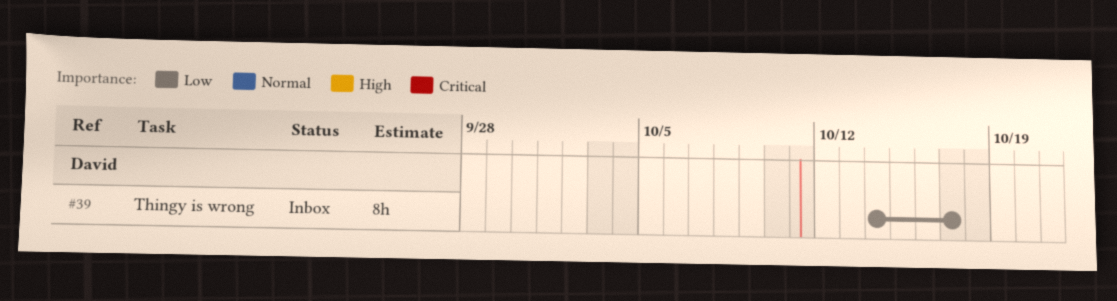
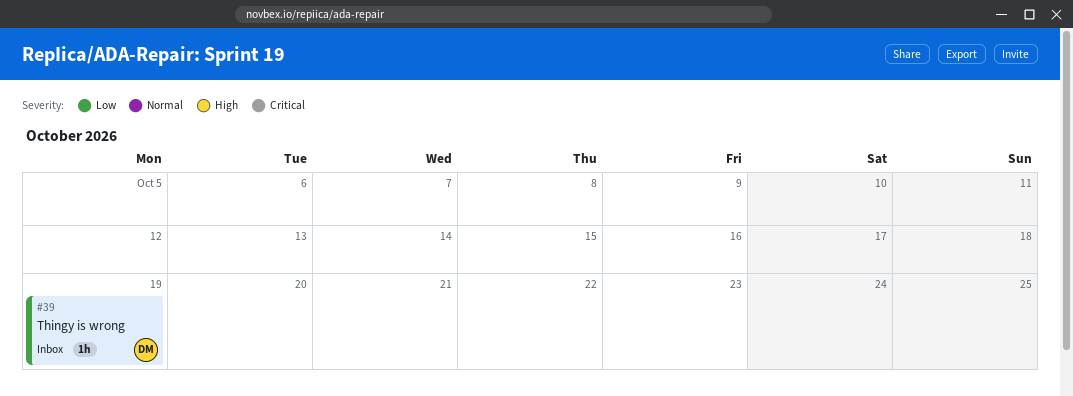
#39, estimate: 8h -> 1h
#39, due: Oct 17 -> Oct 19

